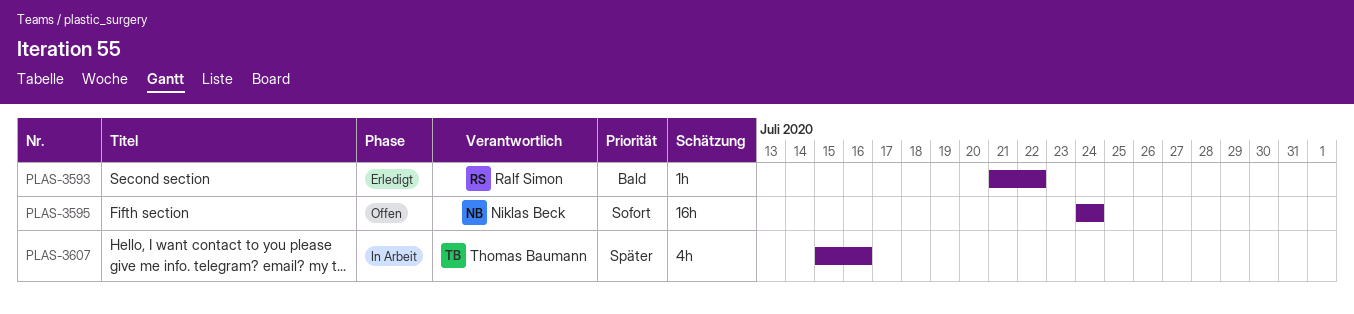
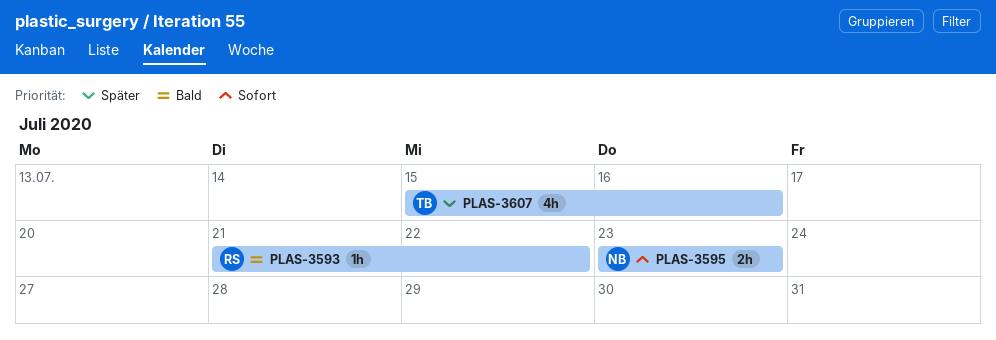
PLAS-3595, estimate: 16h -> 2h
PLAS-3595, start: Jul 24 -> Jul 23
PLAS-3595, due: Jul 24 -> Jul 23

